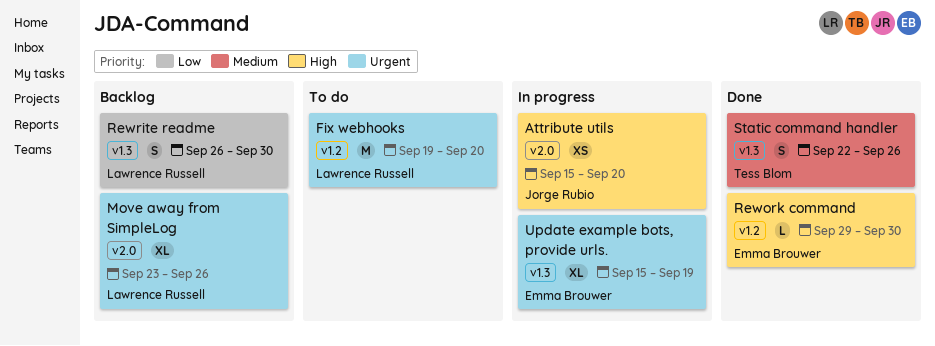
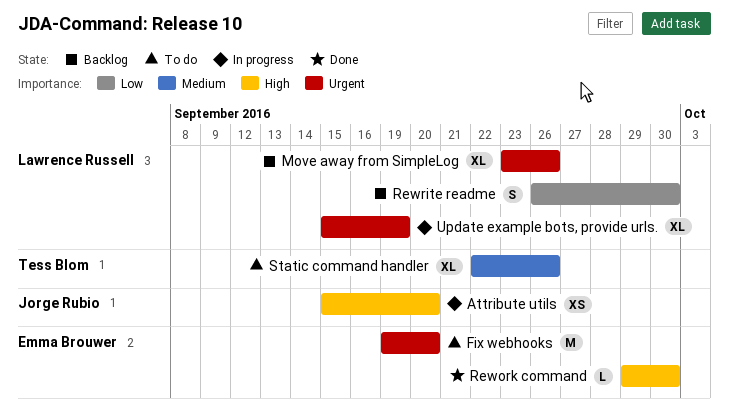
Fix webhooks, owner: Lawrence Russell -> Emma Brouwer
Static command handler, status: Done -> To do
Static command handler, estimate: S -> XL
Update example bots, provide urls., owner: Emma Brouwer -> Lawrence Russell

